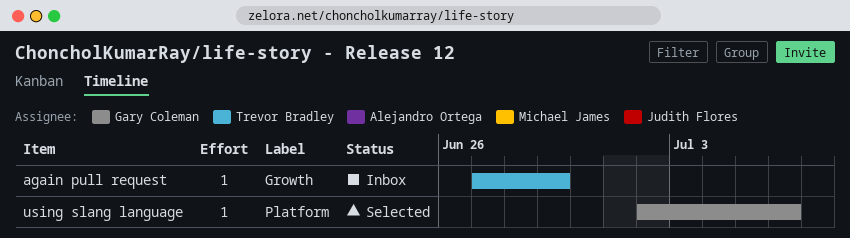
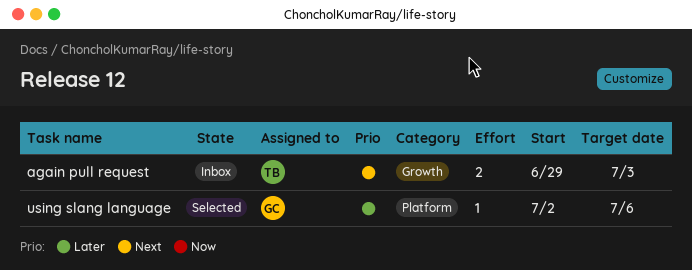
again pull request, estimate: 1 -> 2
again pull request, start: Jun 27 -> Jun 29
again pull request, due: Jun 29 -> Jul 3

